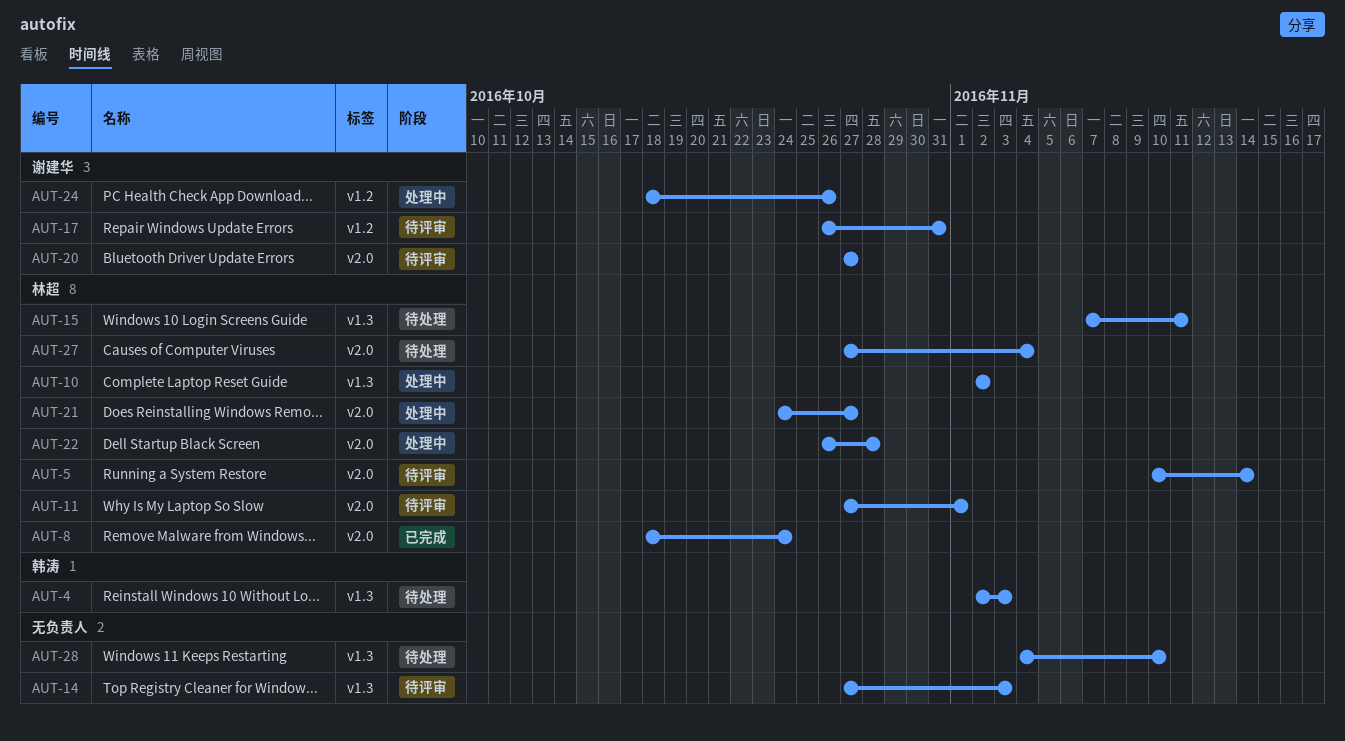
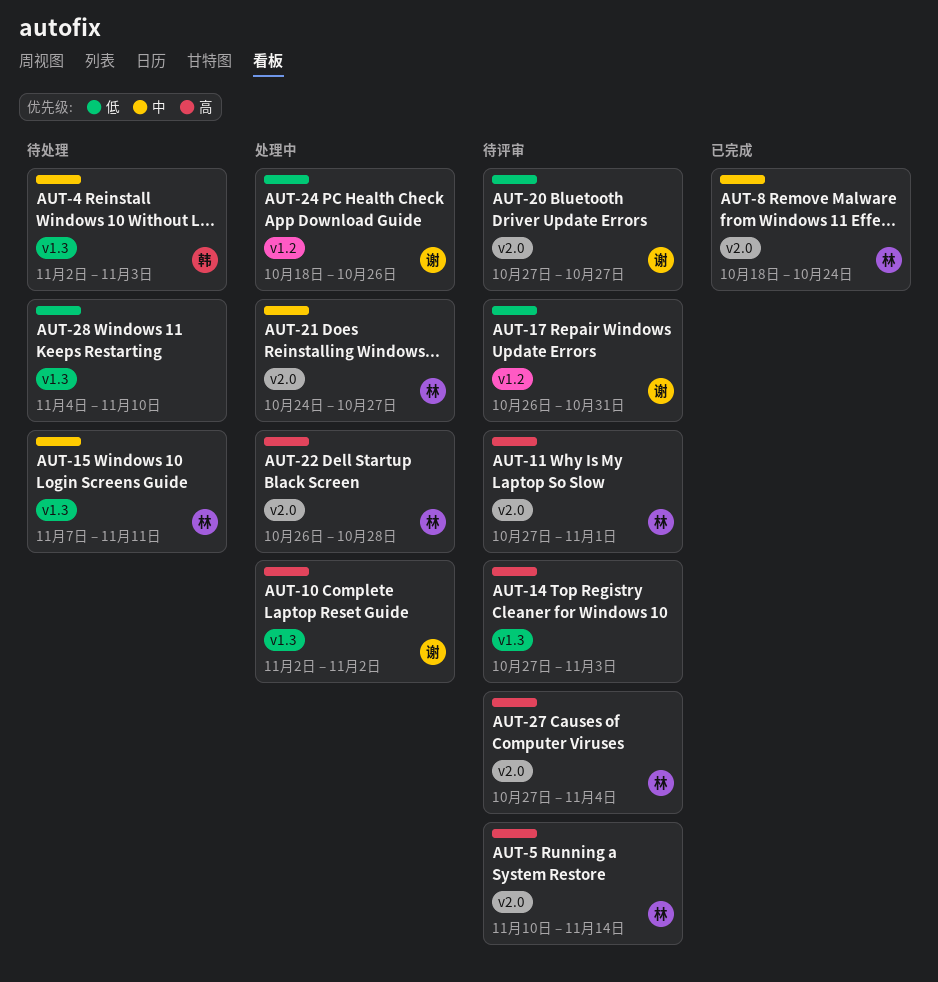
AUT-10, owner: 林超 -> 谢建华
AUT-27, status: 待处理 -> 待评审

